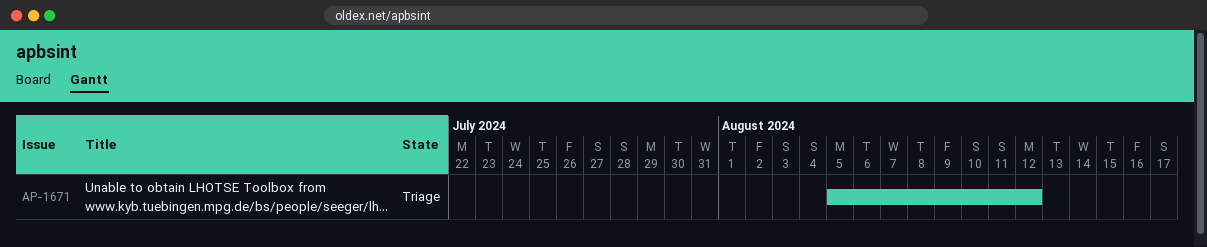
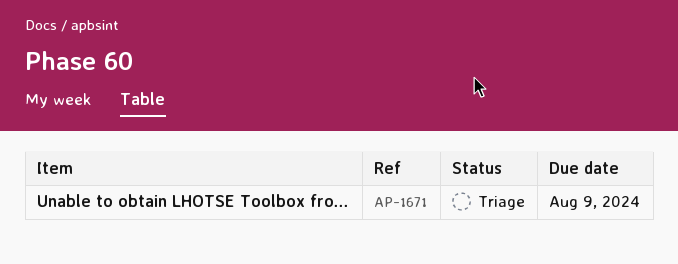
AP-1671, due: Aug 12 -> Aug 9

